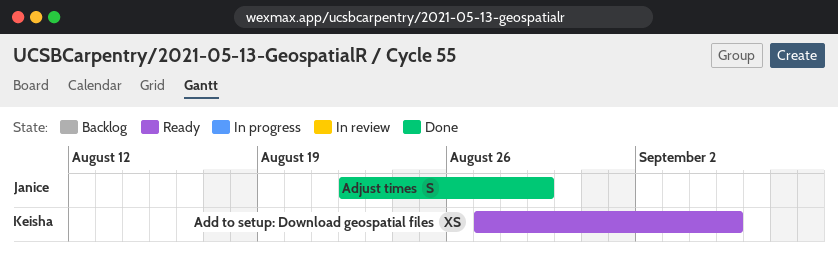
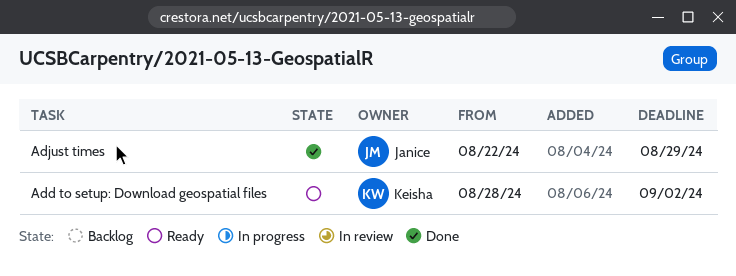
Add to setup: Download geospatial files, start: Aug 27 -> Aug 28
Add to setup: Download geospatial files, due: Sep 5 -> Sep 2

